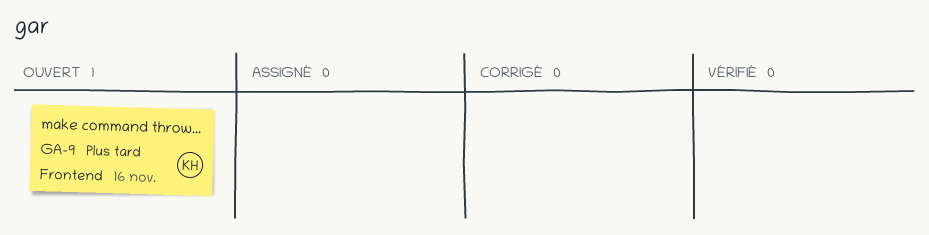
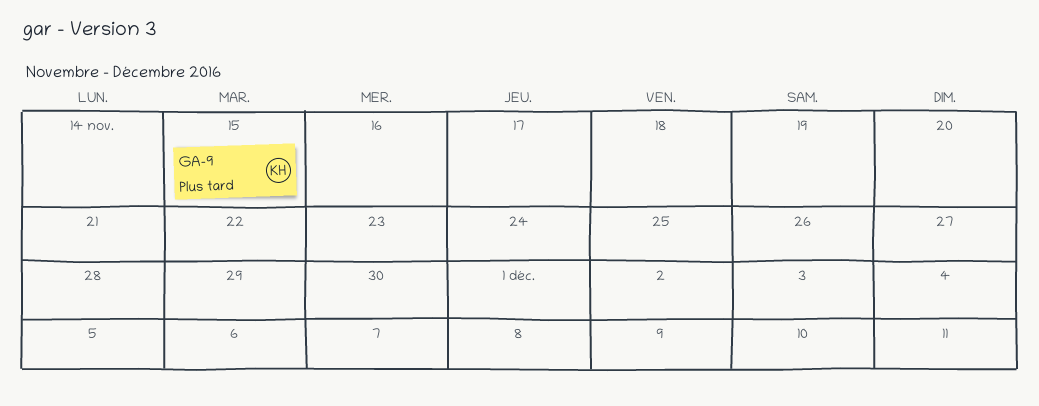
GA-9, due: Nov 16 -> Nov 15

